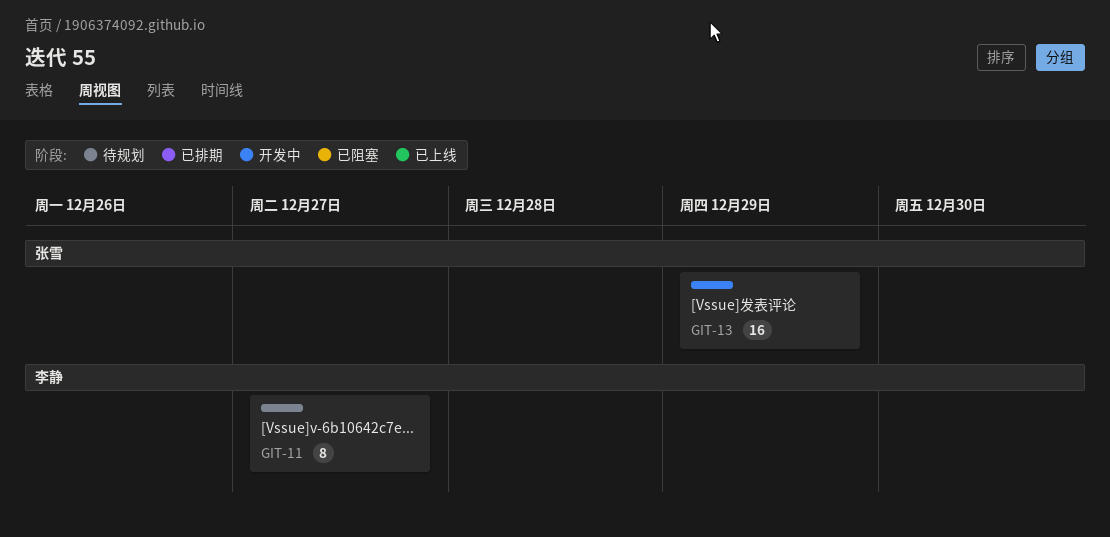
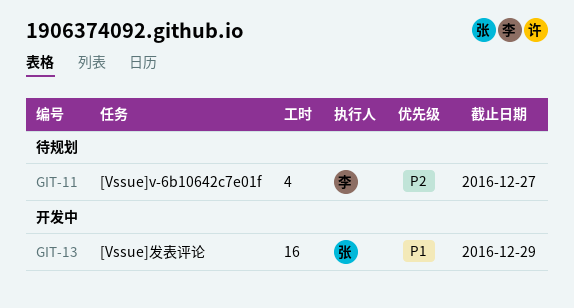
GIT-11, estimate: 8 -> 4

